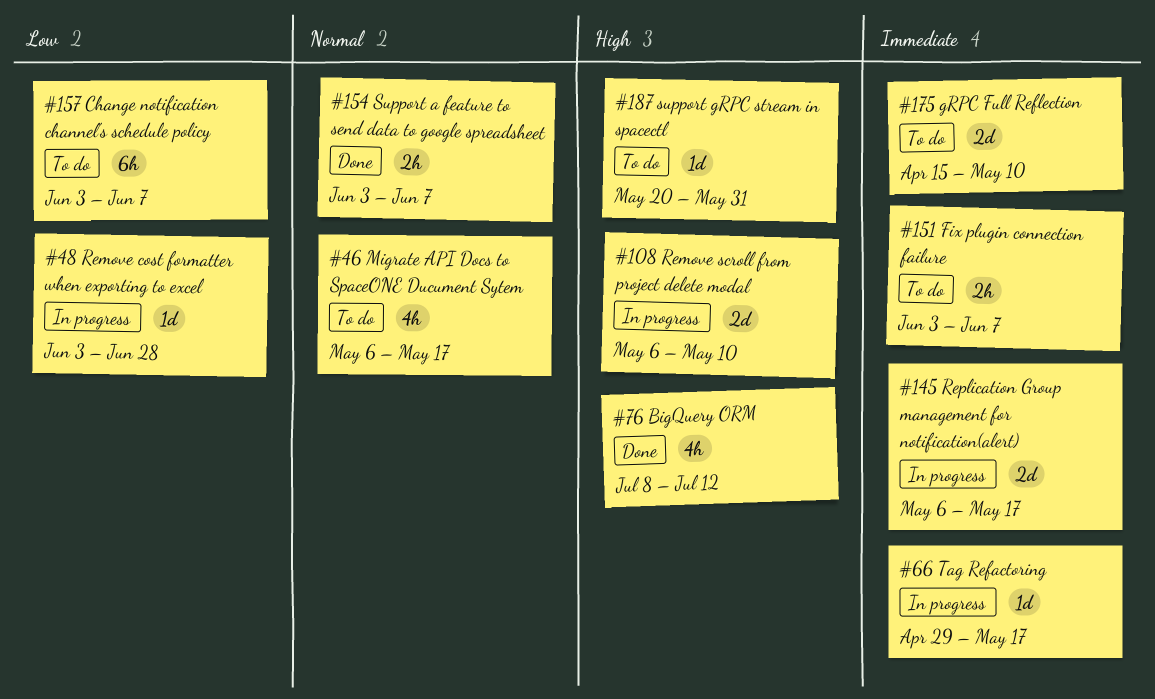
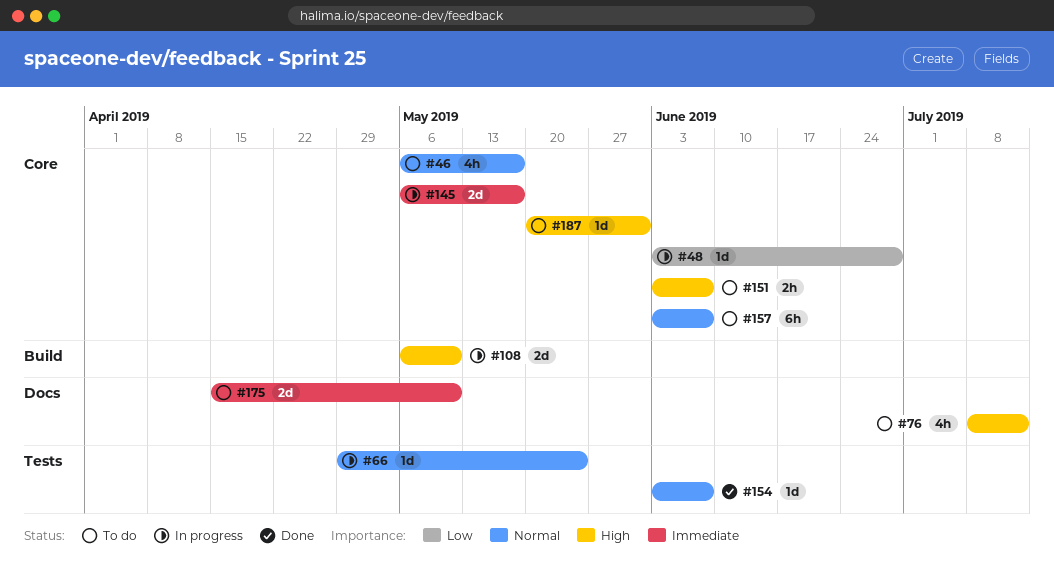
#66, priority: Immediate -> Normal
#66, due: May 17 -> May 24
#76, status: Done -> To do
#151, priority: Immediate -> High
#154, estimate: 2h -> 1d
#157, priority: Low -> Normal

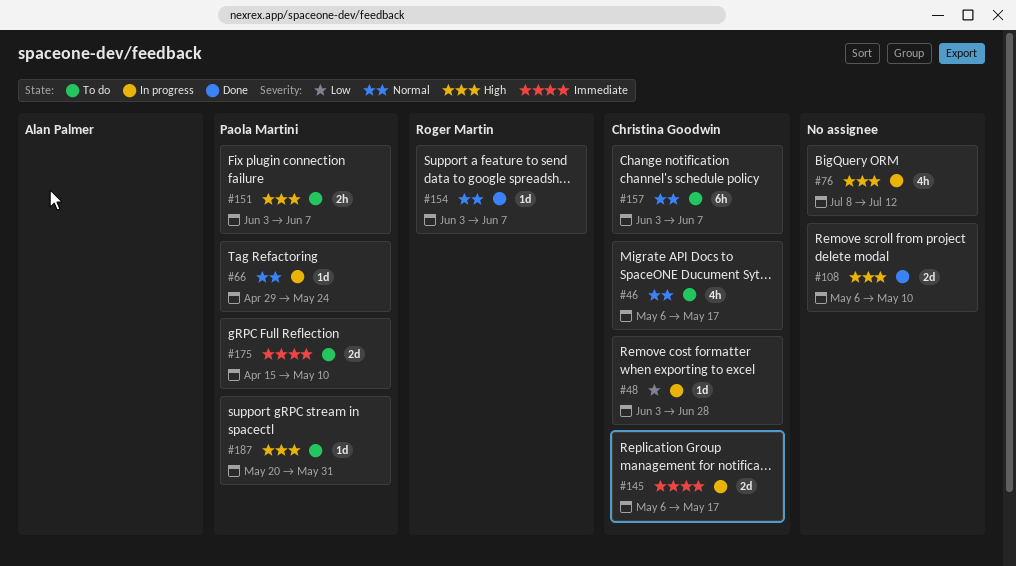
#76, status: To do -> In progress
#108, status: In progress -> Done

